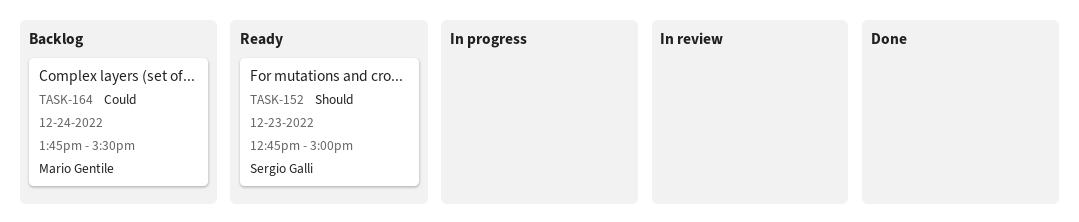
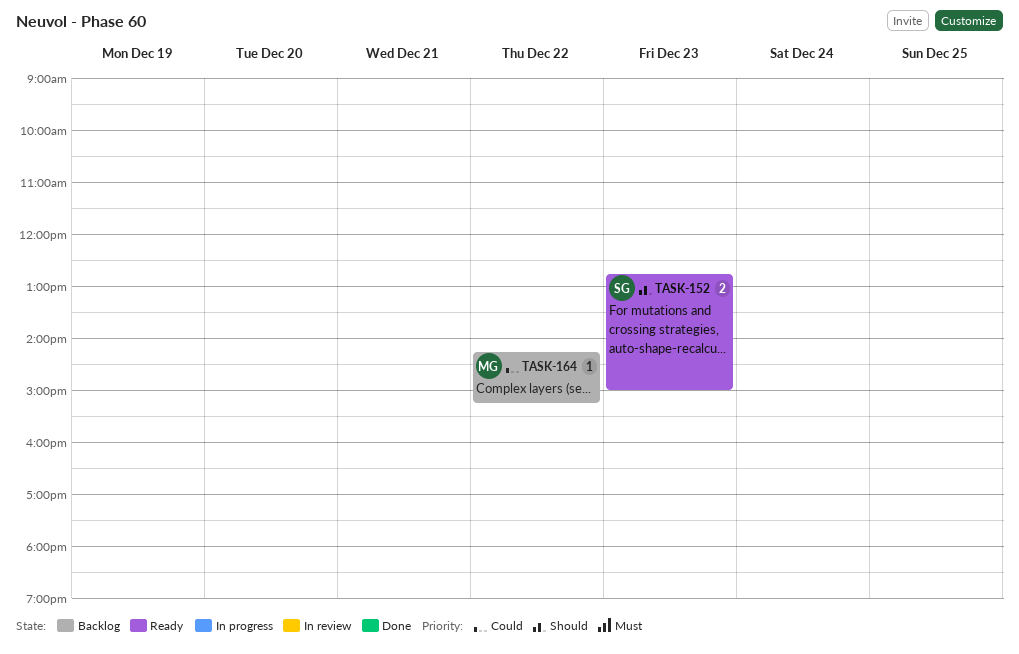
TASK-164, day: Dec 24 -> Dec 22
TASK-164, begins: 13:45 -> 14:15
TASK-164, ends: 15:30 -> 15:15

